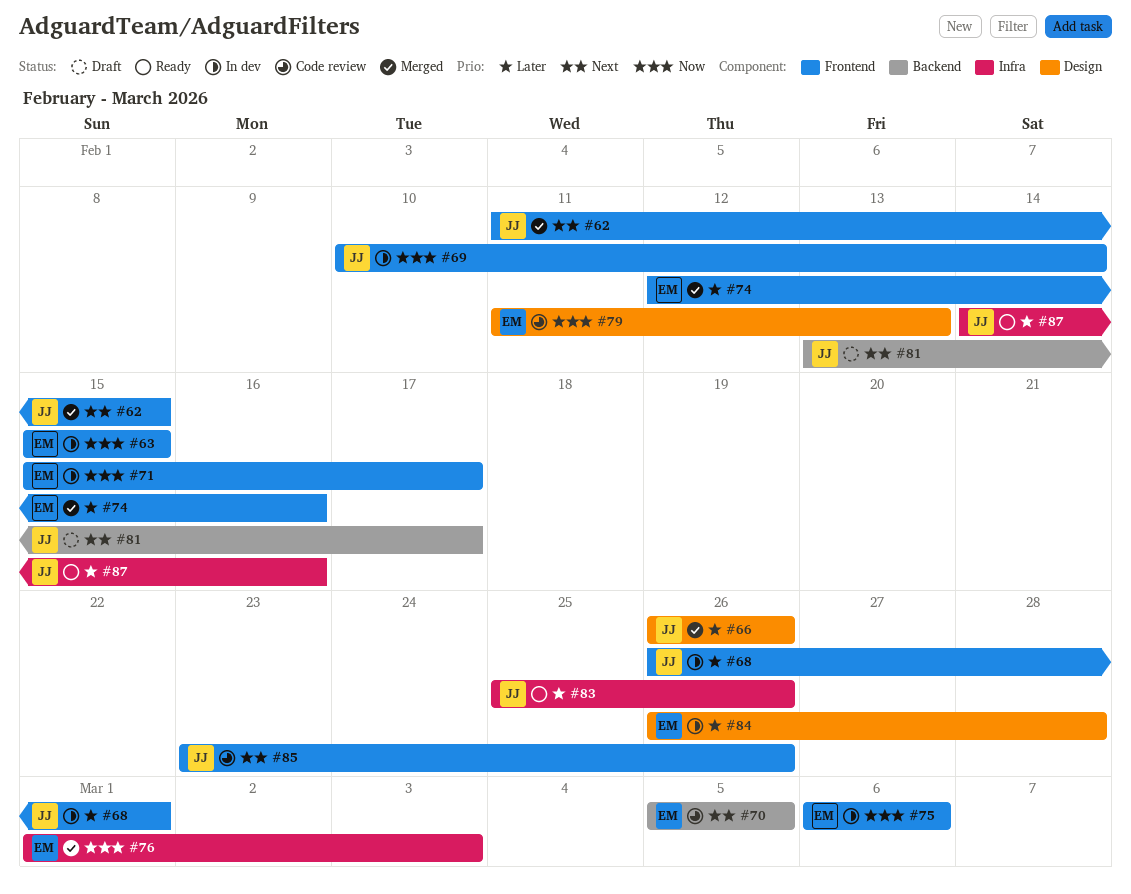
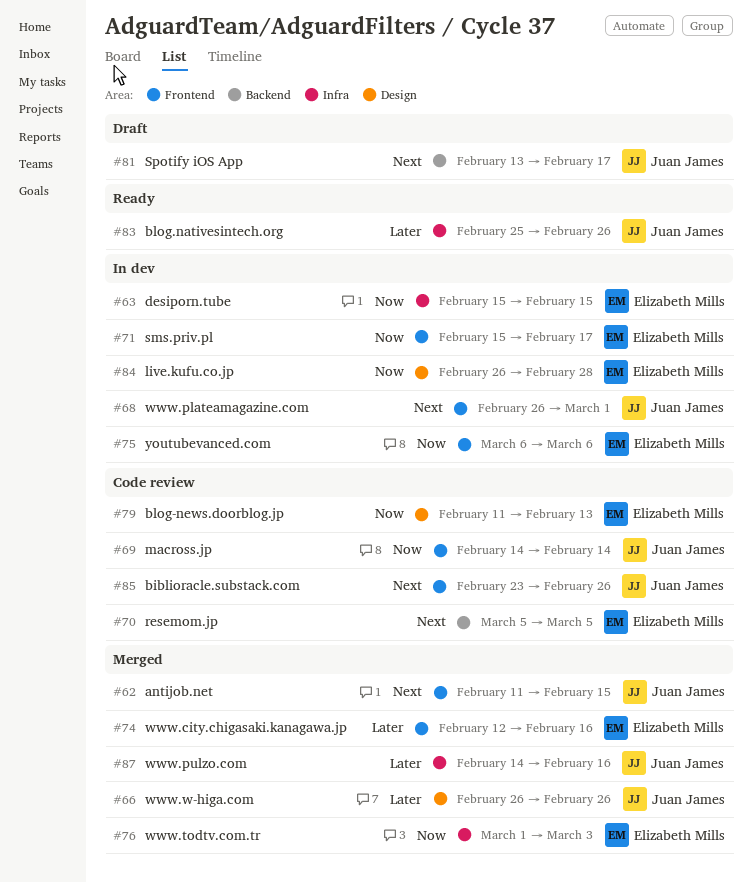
#63, label: Frontend -> Infra
#68, priority: Later -> Next
#69, status: In dev -> Code review
#69, start: Feb 10 -> Feb 14
#84, priority: Later -> Now
#87, status: Ready -> Merged

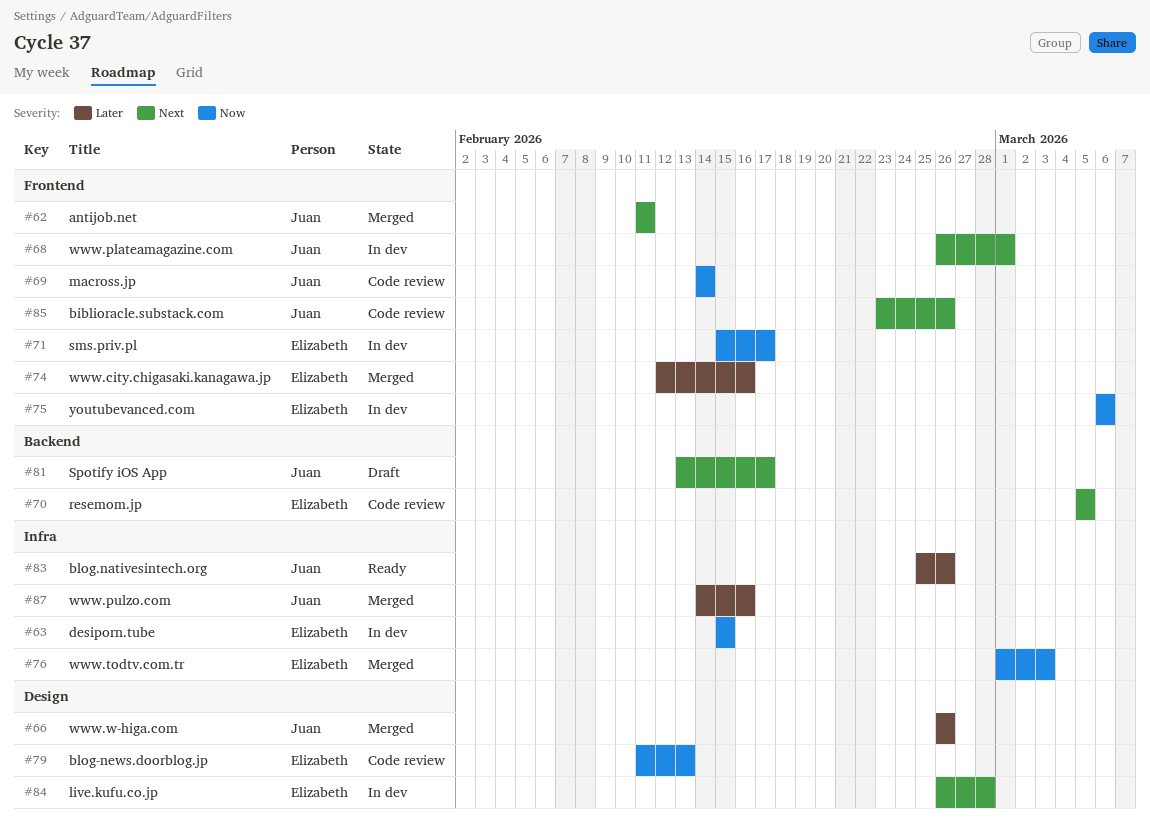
#62, due: Feb 15 -> Feb 11
#84, priority: Now -> Next

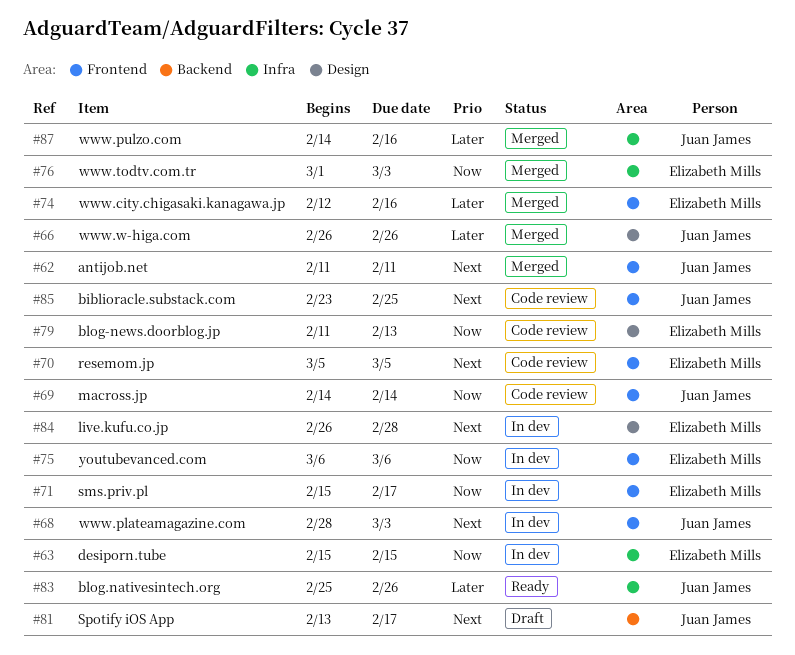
#68, start: Feb 26 -> Feb 28
#68, due: Mar 1 -> Mar 3
#70, label: Backend -> Frontend
#85, due: Feb 26 -> Feb 25

